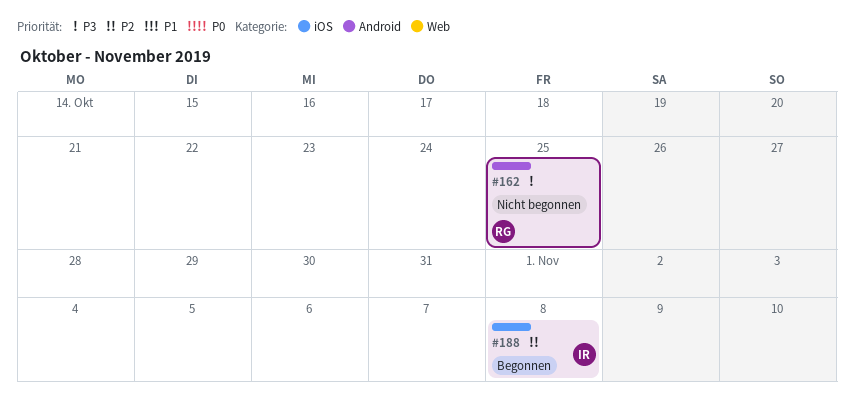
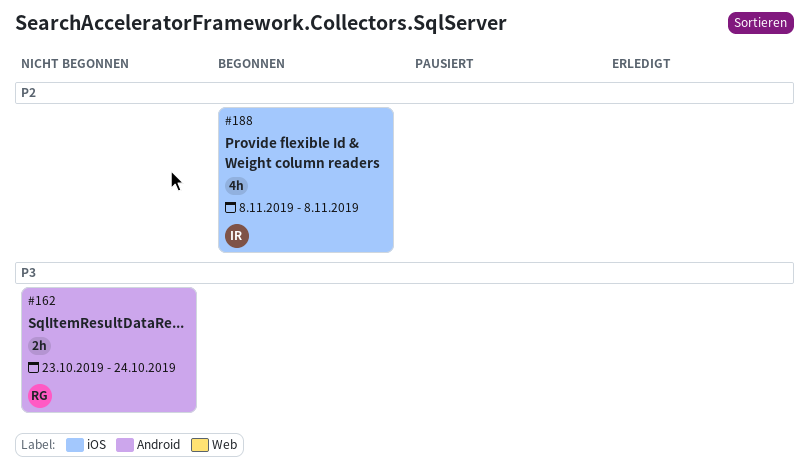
#162, due: Oct 25 -> Oct 24

